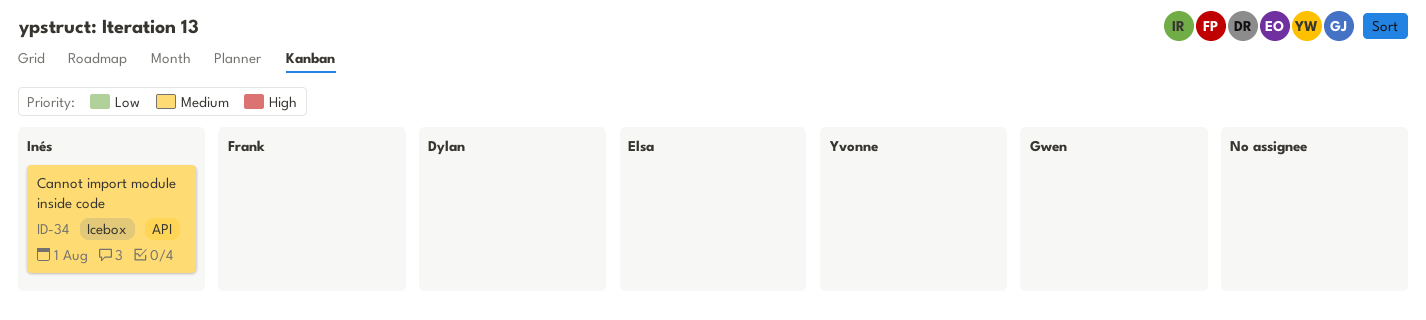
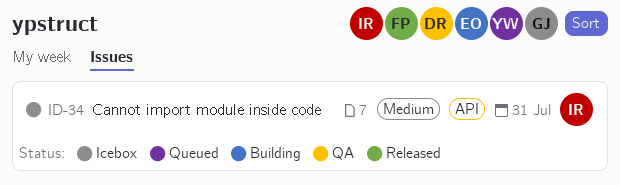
ID-34, due: Aug 1 -> Jul 31

